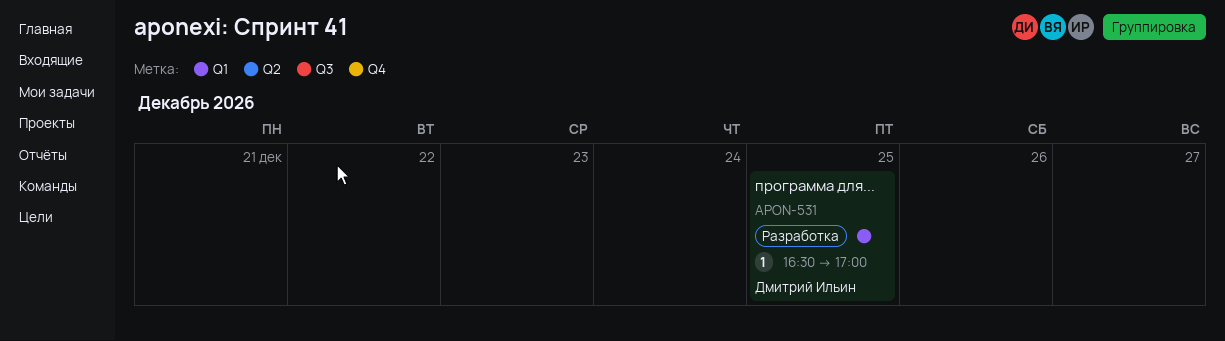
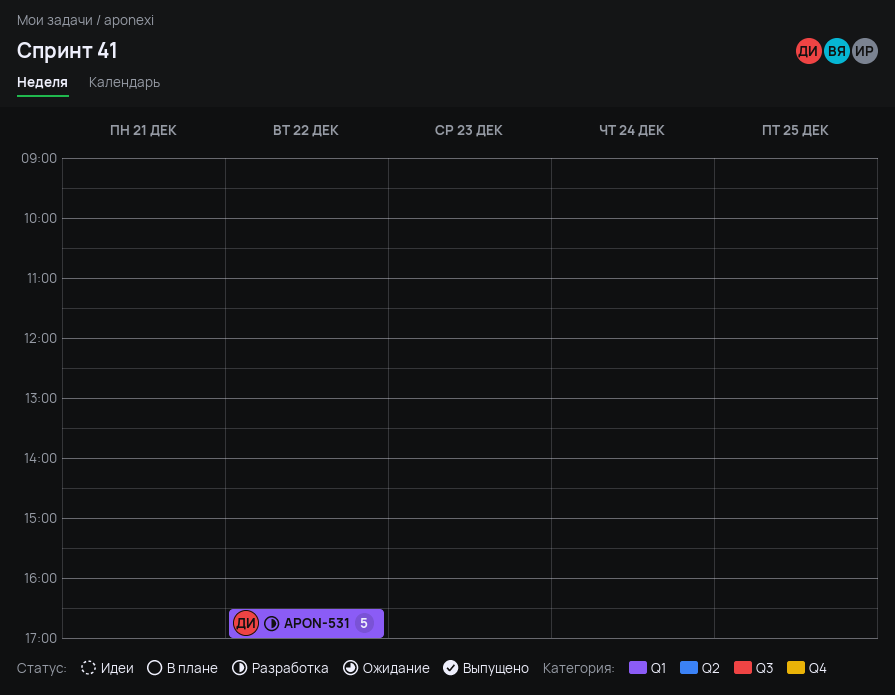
APON-531, estimate: 1 -> 5
APON-531, day: Dec 25 -> Dec 22

